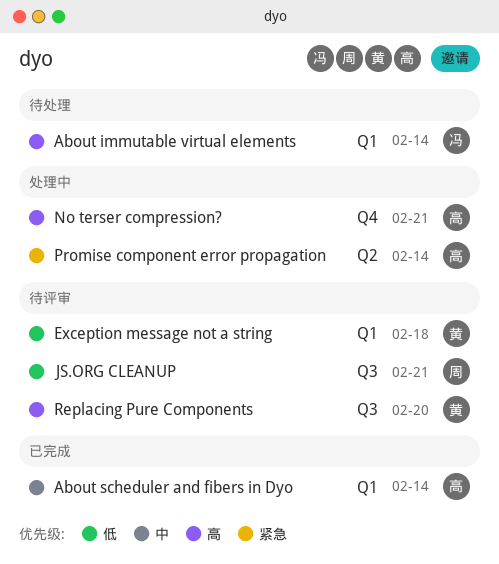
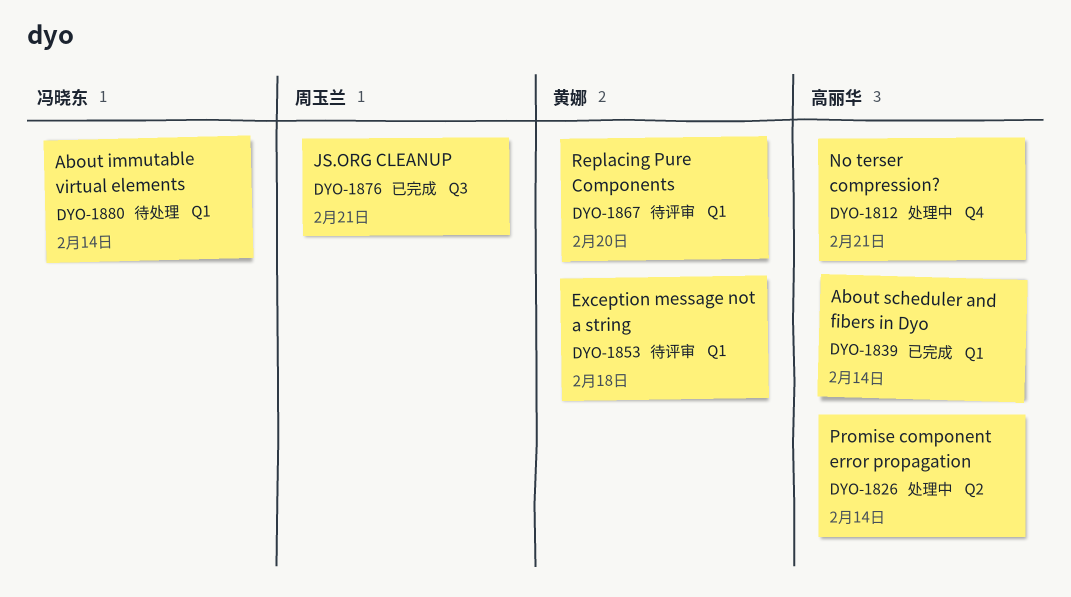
JS.ORG CLEANUP, status: 待评审 -> 已完成
Replacing Pure Components, label: Q3 -> Q1

